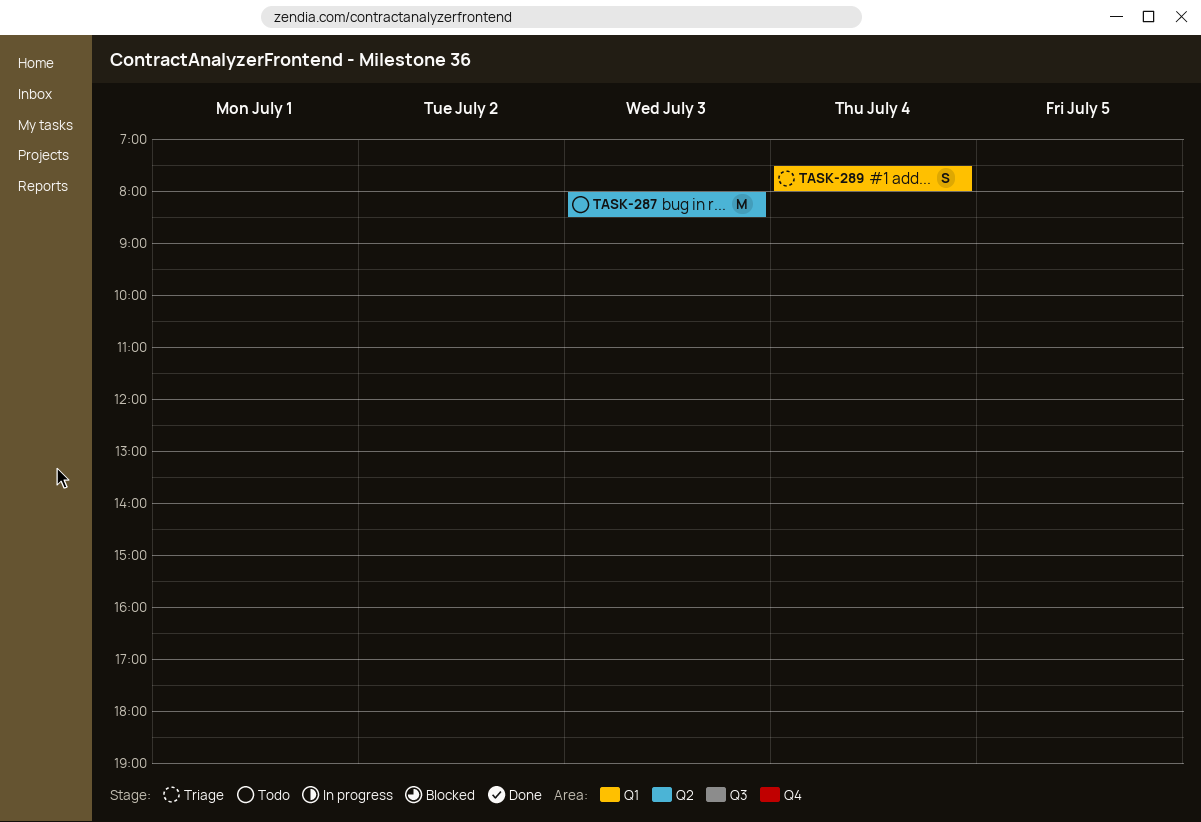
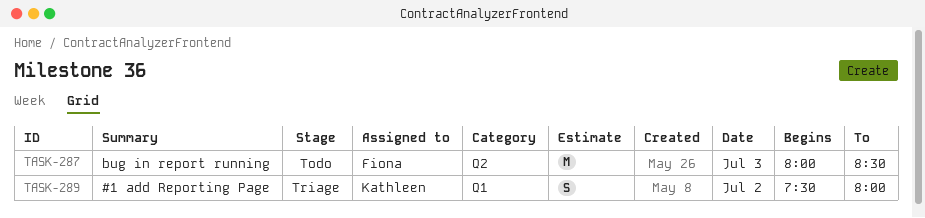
TASK-289, day: Jul 4 -> Jul 2

